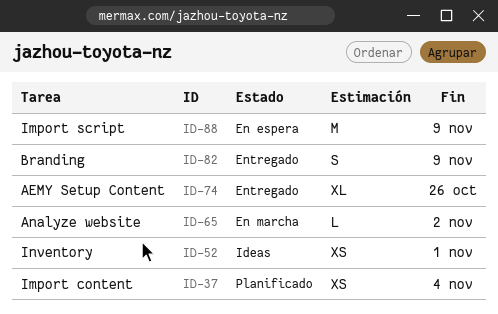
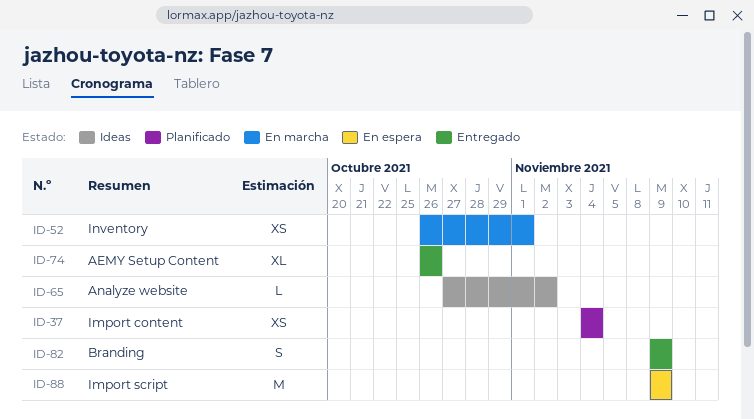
ID-52, status: Ideas -> En marcha
ID-65, status: En marcha -> Ideas

